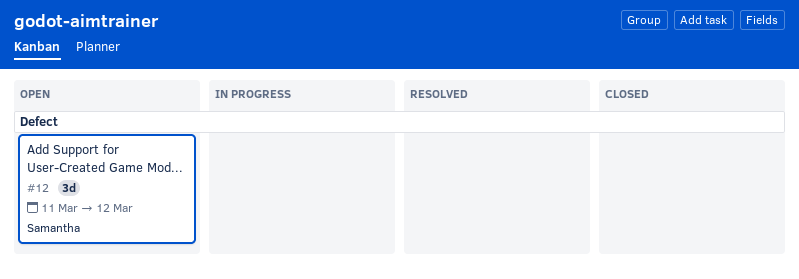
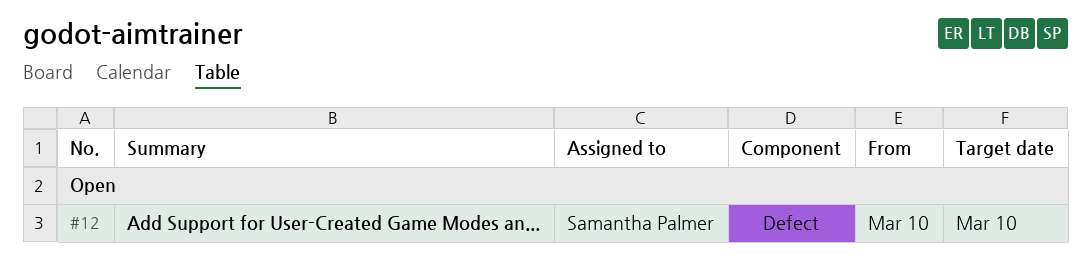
#12, start: Mar 11 -> Mar 10
#12, due: Mar 12 -> Mar 10

